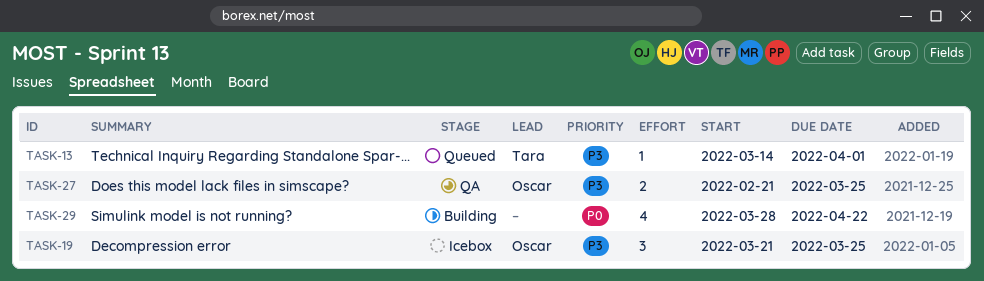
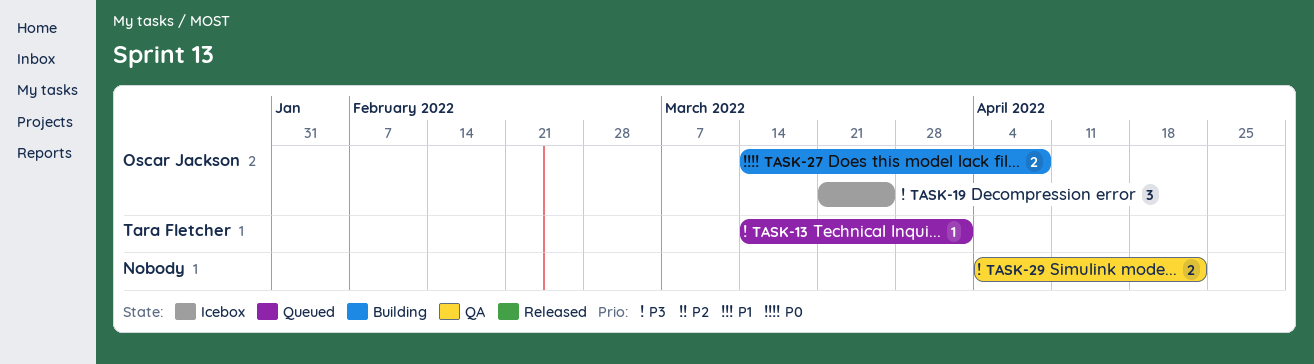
TASK-27, status: QA -> Building
TASK-27, priority: P3 -> P0
TASK-27, start: Feb 21 -> Mar 14
TASK-27, due: Mar 25 -> Apr 8
TASK-29, status: Building -> QA
TASK-29, priority: P0 -> P3
TASK-29, estimate: 4 -> 2
TASK-29, start: Mar 28 -> Apr 4

